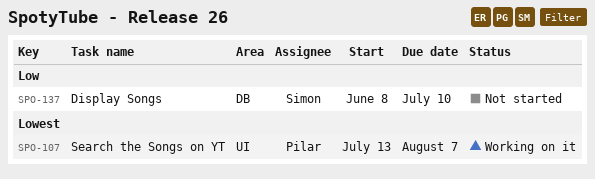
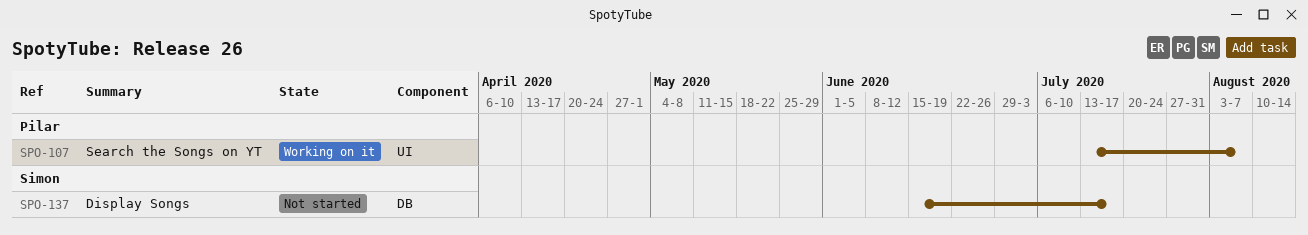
SPO-137, start: Jun 8 -> Jun 15
SPO-137, due: Jul 10 -> Jul 17

